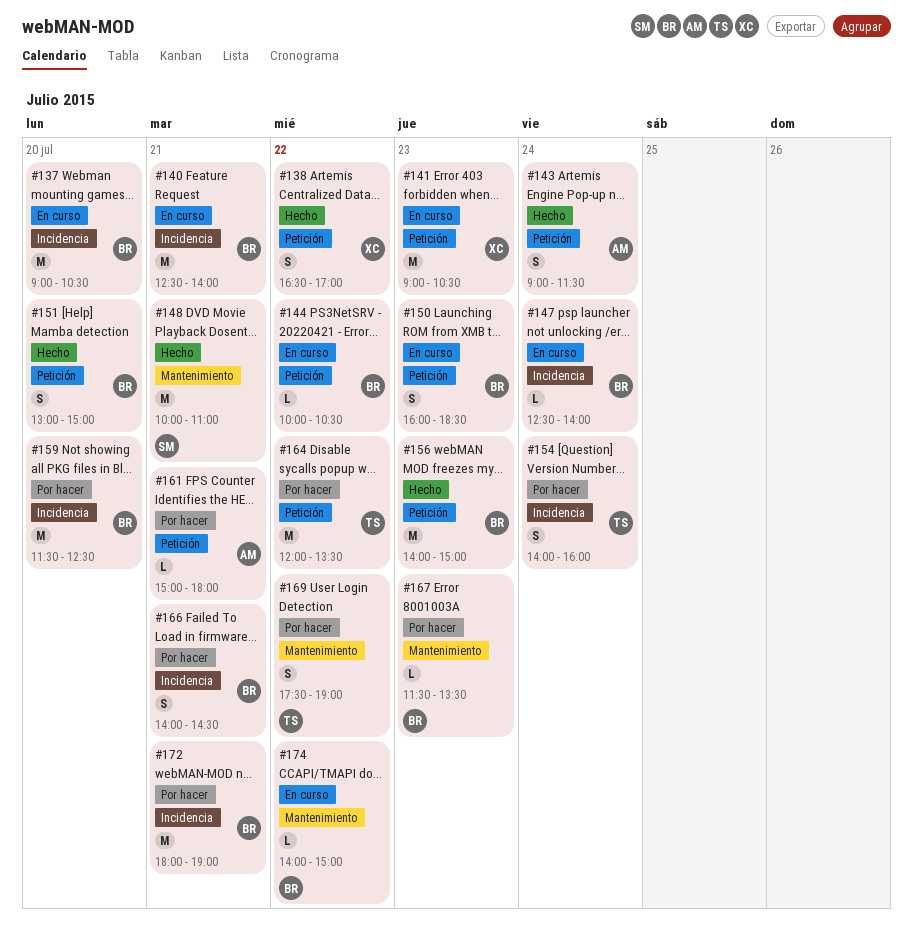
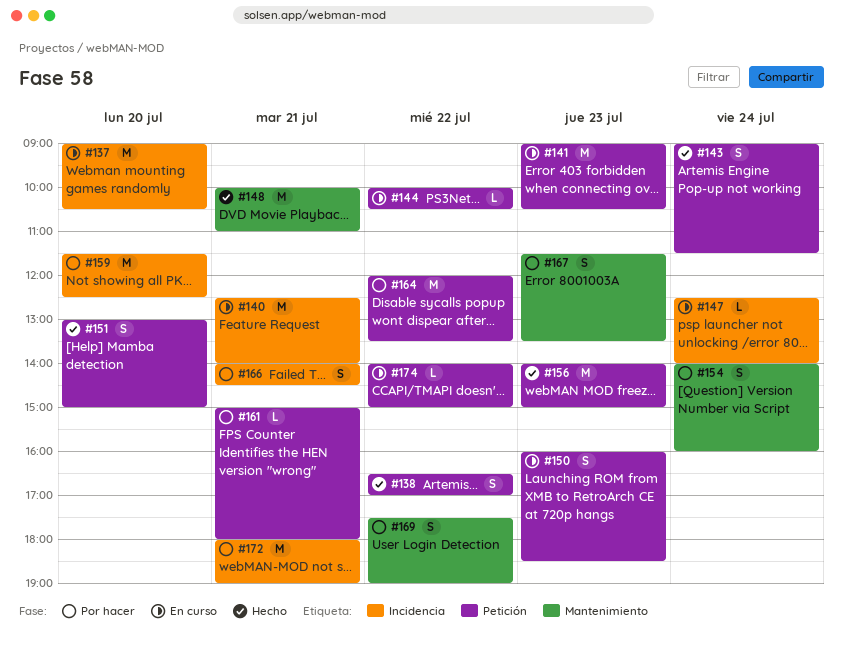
#154, label: Incidencia -> Mantenimiento
#167, estimate: L -> S
#174, label: Mantenimiento -> Petición

